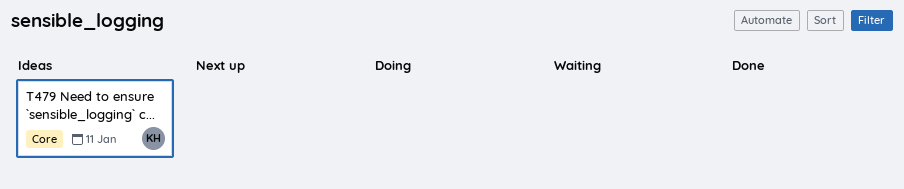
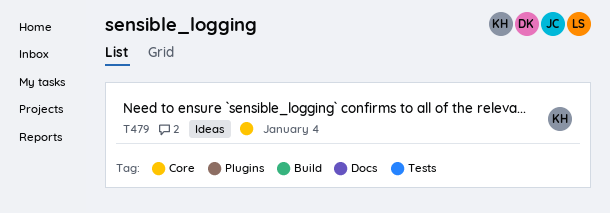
T479, due: Jan 11 -> Jan 4

